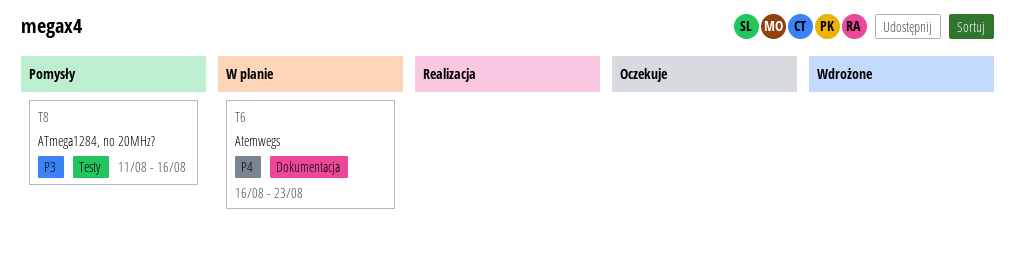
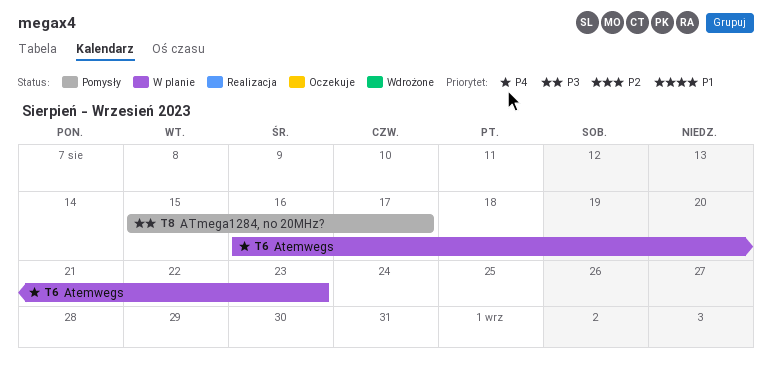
T8, start: Aug 11 -> Aug 15
T8, due: Aug 16 -> Aug 17

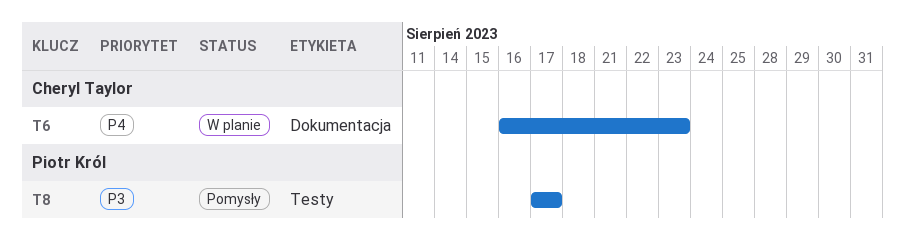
T8, start: Aug 15 -> Aug 17

